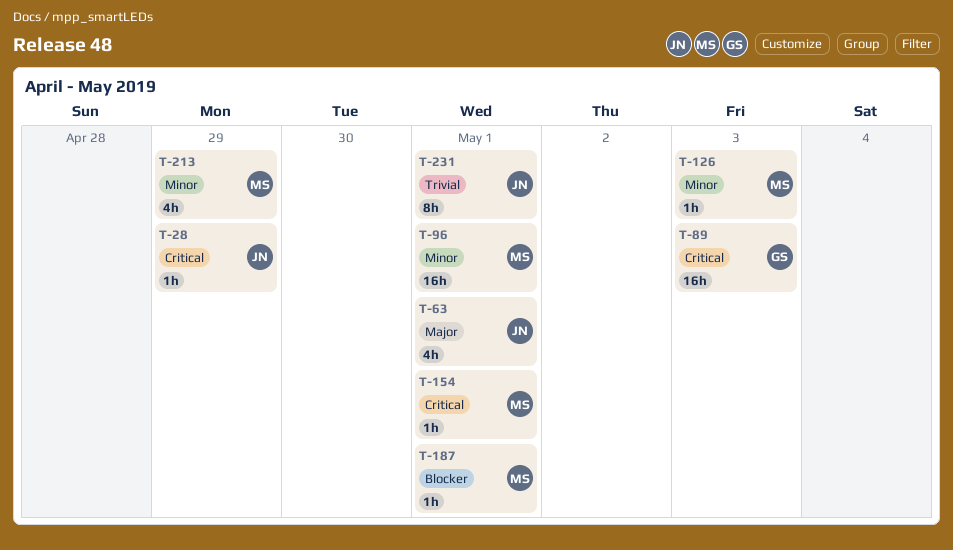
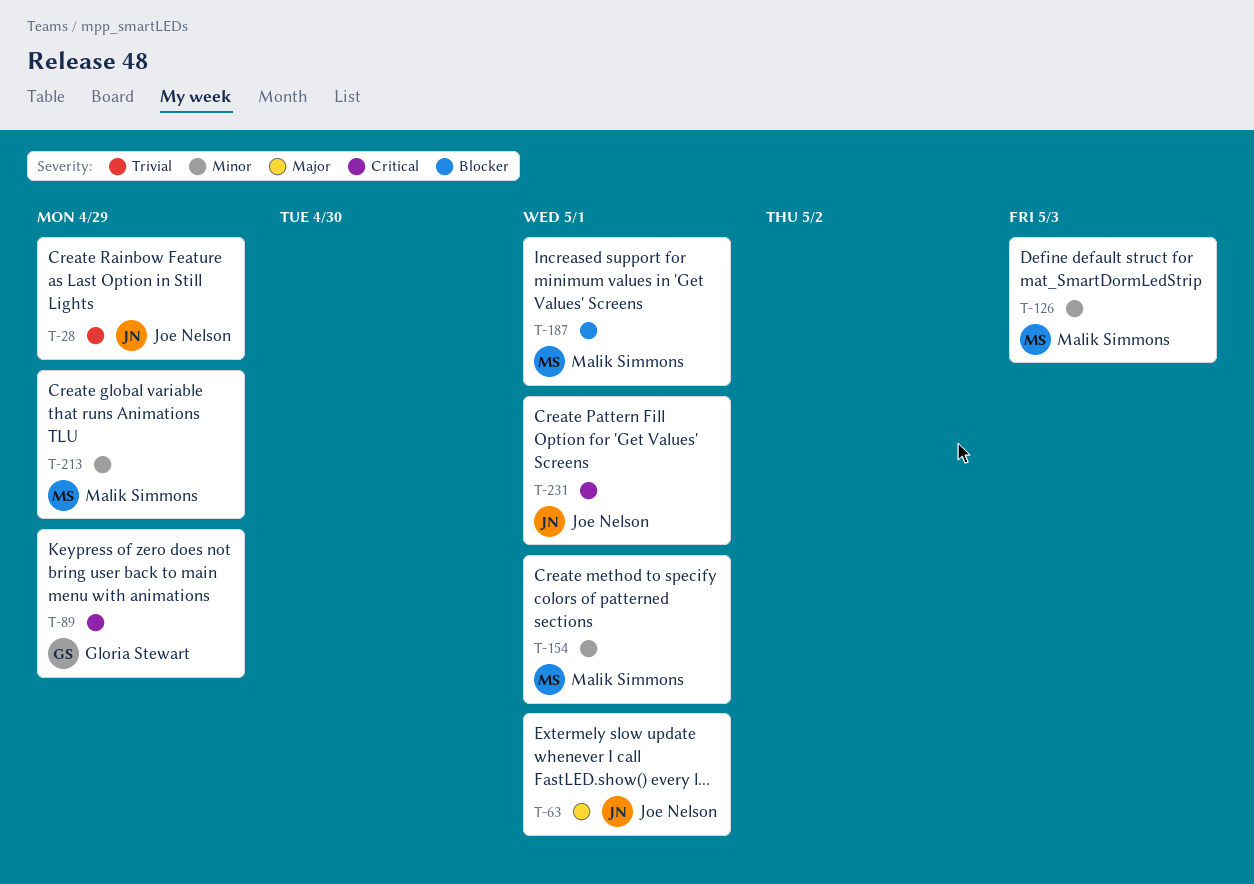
T-28, priority: Critical -> Trivial
T-89, due: May 3 -> Apr 29
T-96: present -> none
T-154, priority: Critical -> Minor
T-231, priority: Trivial -> Critical

